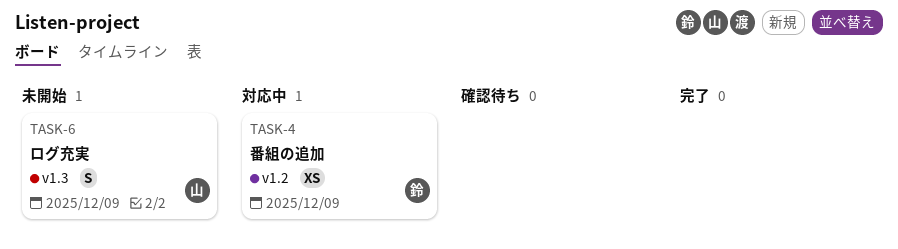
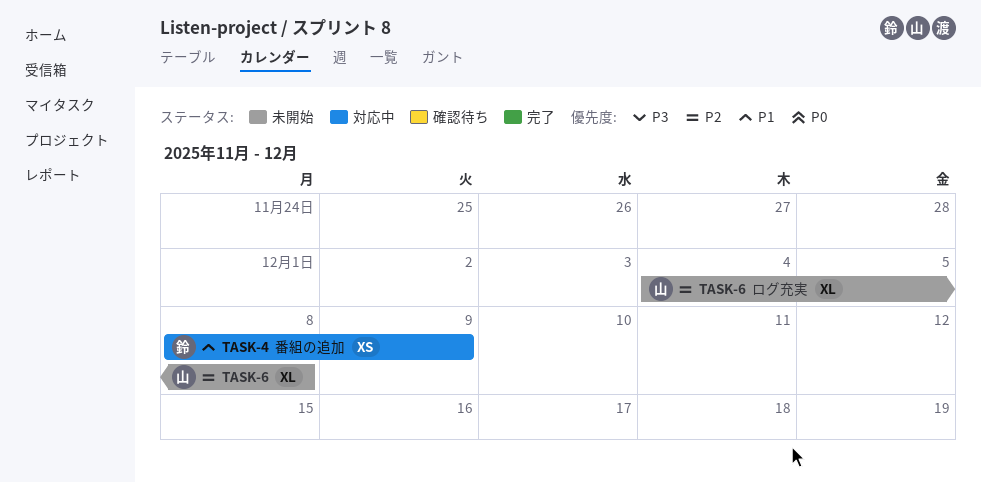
TASK-6, estimate: S -> XL
TASK-6, due: Dec 9 -> Dec 8

